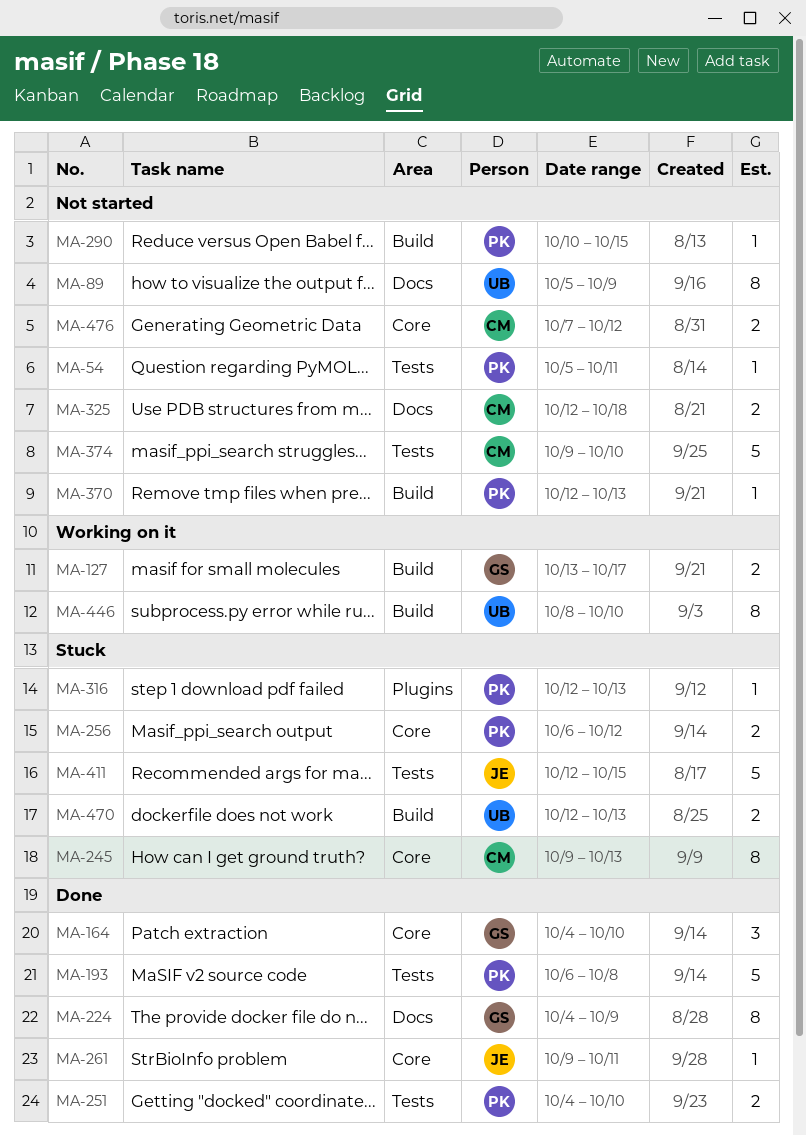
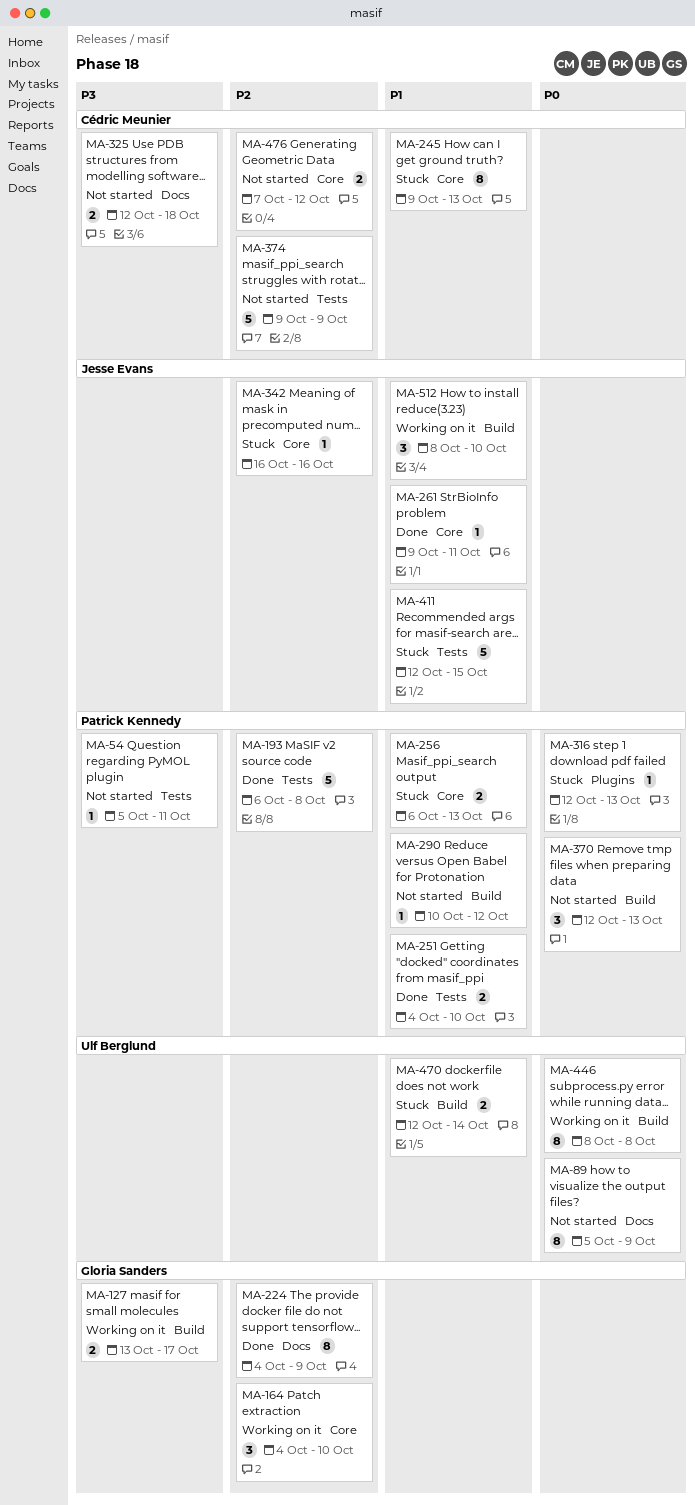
MA-164, status: Done -> Working on it
MA-256, due: Oct 12 -> Oct 13
MA-290, due: Oct 15 -> Oct 12
MA-342: none -> present
MA-370, estimate: 1 -> 3
MA-374, due: Oct 10 -> Oct 9
MA-446, due: Oct 10 -> Oct 8
MA-470, due: Oct 13 -> Oct 14
MA-512: none -> present

